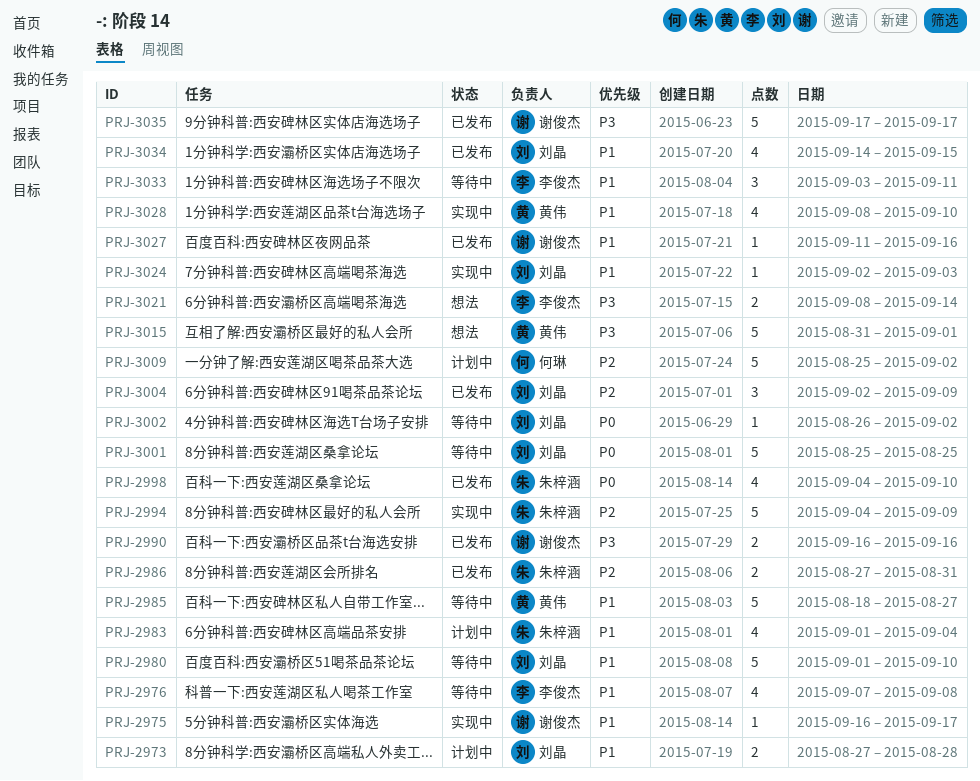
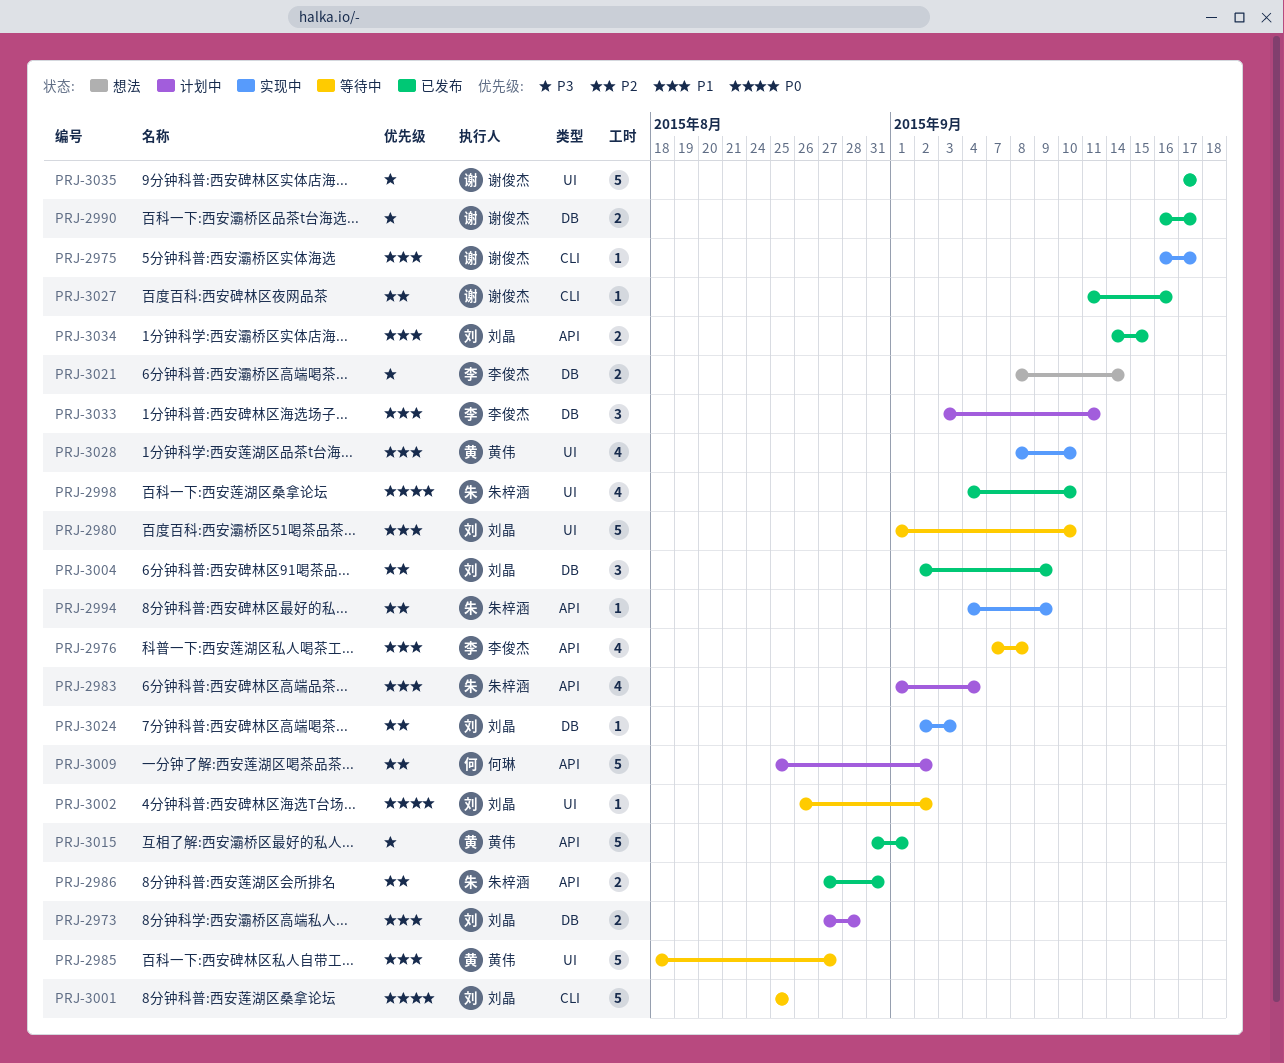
PRJ-2990, due: Sep 16 -> Sep 17
PRJ-2994, estimate: 5 -> 1
PRJ-3015, status: 想法 -> 已发布
PRJ-3024, priority: P1 -> P2
PRJ-3027, priority: P1 -> P2
PRJ-3033, status: 等待中 -> 计划中
PRJ-3034, estimate: 4 -> 2

